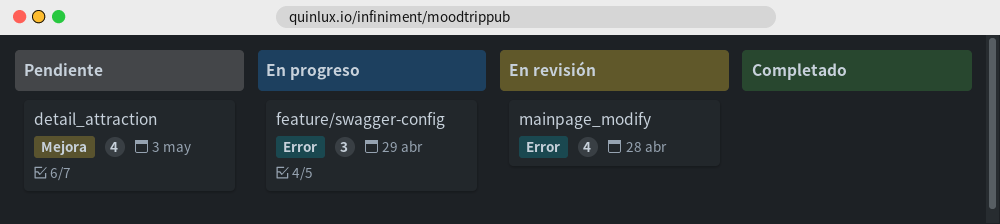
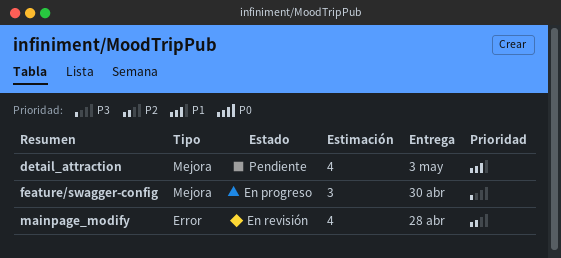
feature/swagger-config, label: Error -> Mejora
feature/swagger-config, due: Apr 29 -> Apr 30

